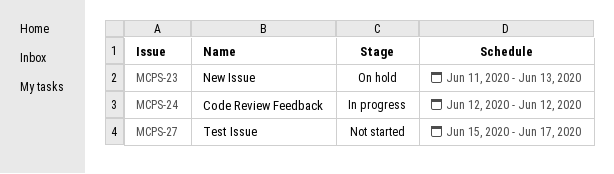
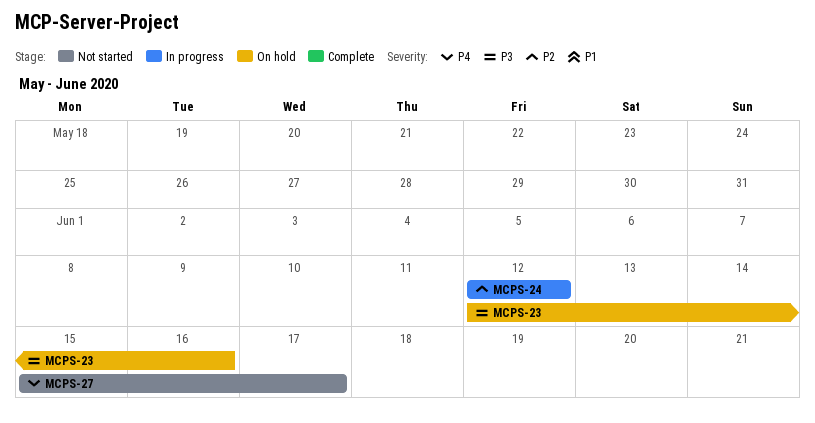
MCPS-23, start: Jun 11 -> Jun 12
MCPS-23, due: Jun 13 -> Jun 16

